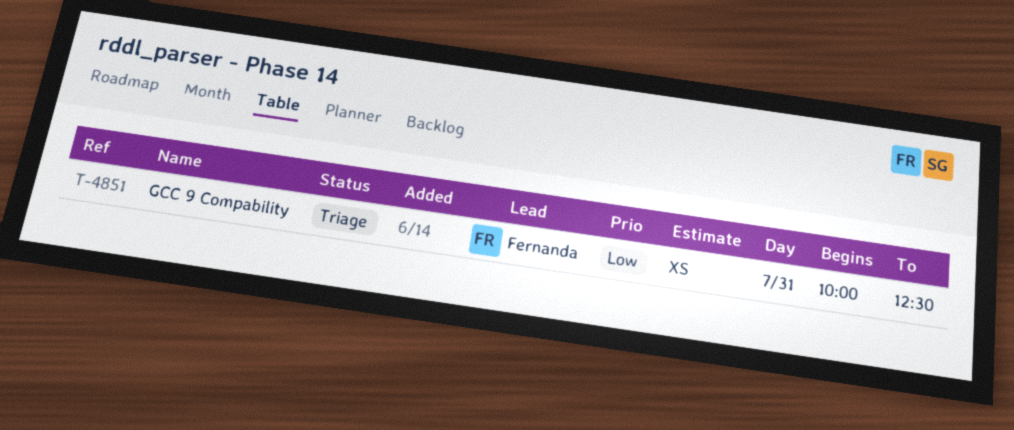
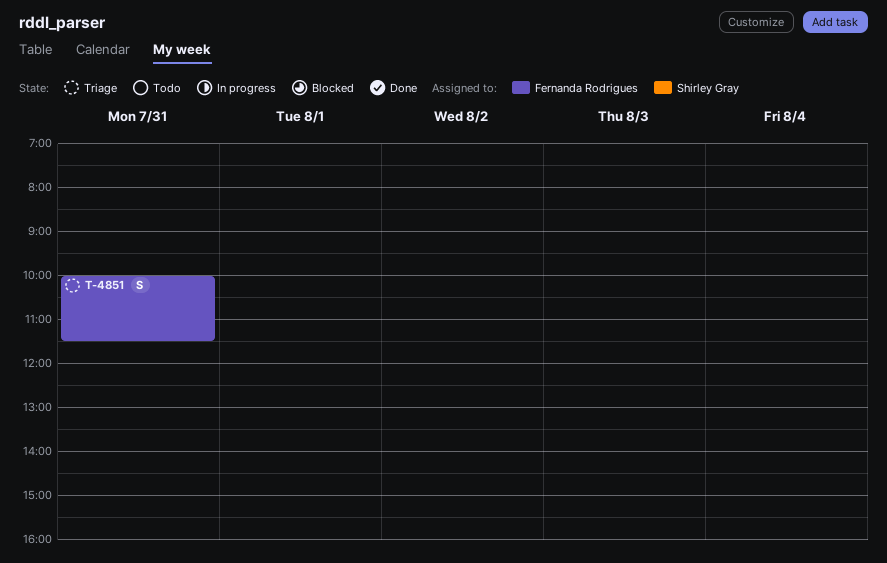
T-4851, estimate: XS -> S
T-4851, ends: 12:30 -> 11:30

